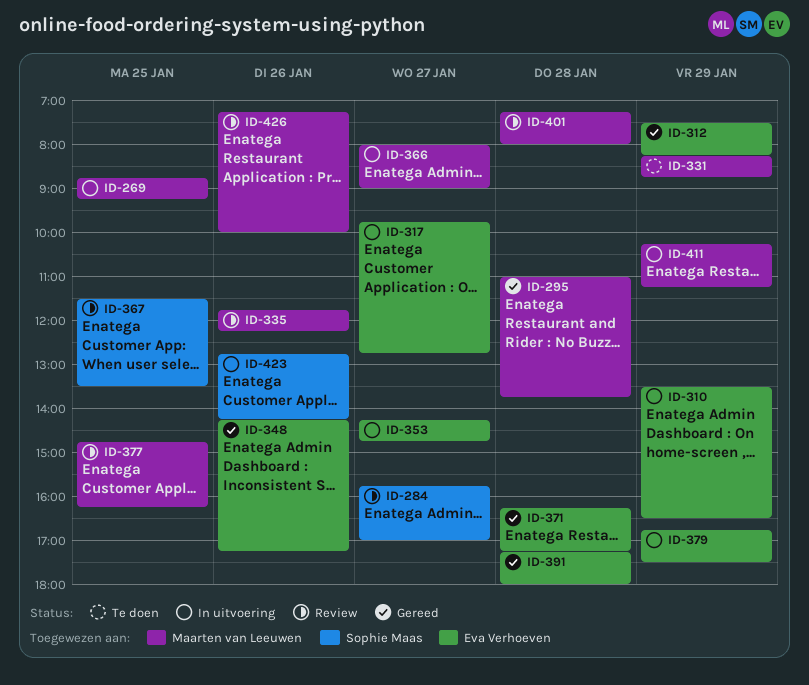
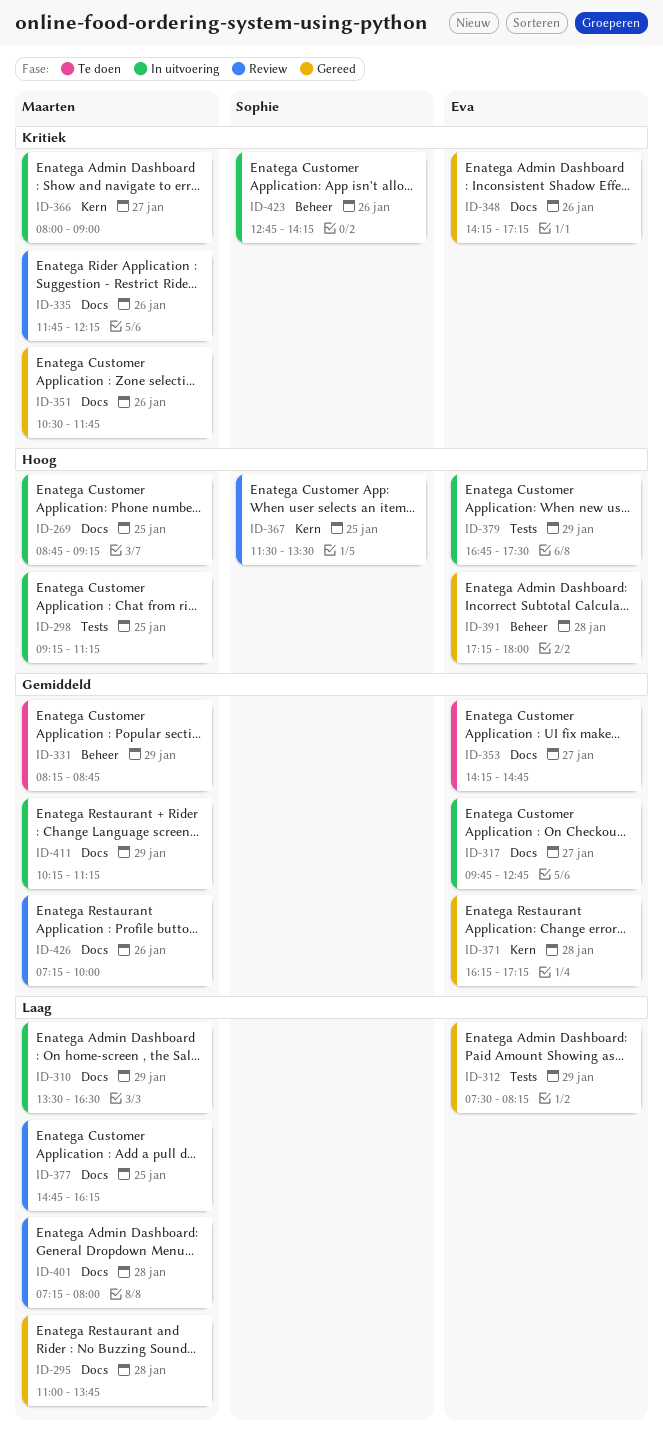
ID-284: present -> none
ID-298: none -> present
ID-310, owner: Eva Verhoeven -> Maarten van Leeuwen
ID-351: none -> present
ID-353, status: In uitvoering -> Te doen

